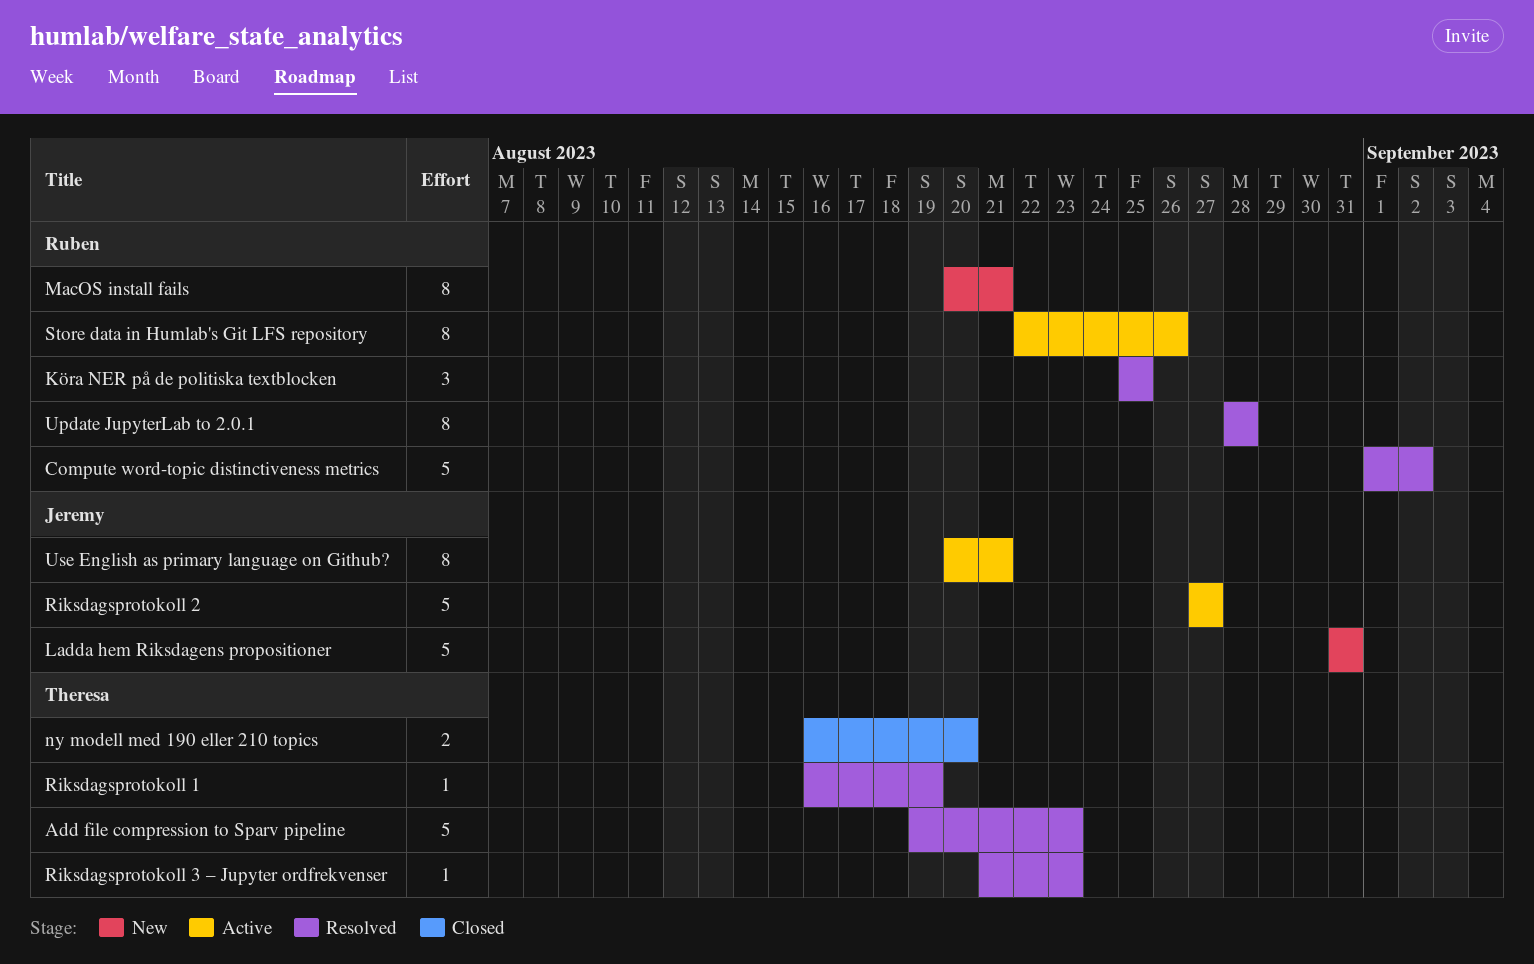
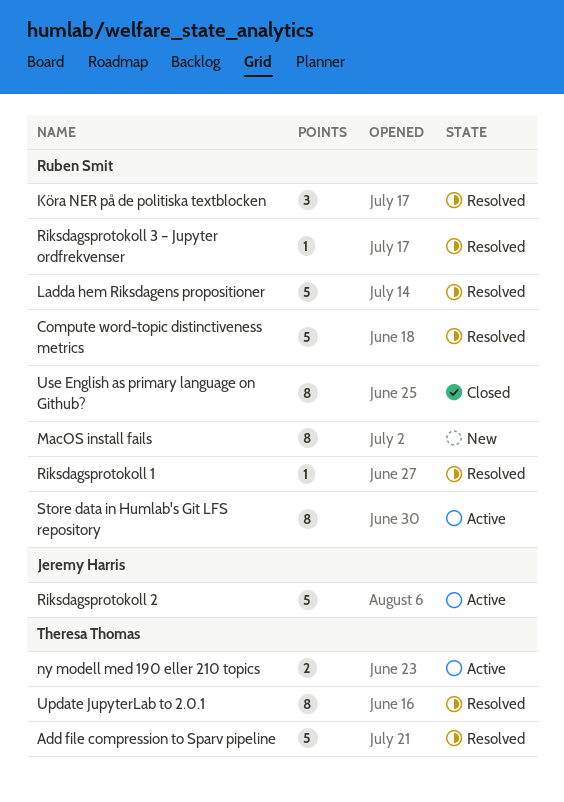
Ladda hem Riksdagens propositioner, status: New -> Resolved
Ladda hem Riksdagens propositioner, owner: Jeremy Harris -> Ruben Smit
ny modell med 190 eller 210 topics, status: Closed -> Active
Riksdagsprotokoll 1, owner: Theresa Thomas -> Ruben Smit
Riksdagsprotokoll 3 – Jupyter ordfrekvenser, owner: Theresa Thomas -> Ruben Smit
Update JupyterLab to 2.0.1, owner: Ruben Smit -> Theresa Thomas
Use English as primary language on Github?, status: Active -> Closed
Use English as primary language on Github?, owner: Jeremy Harris -> Ruben Smit

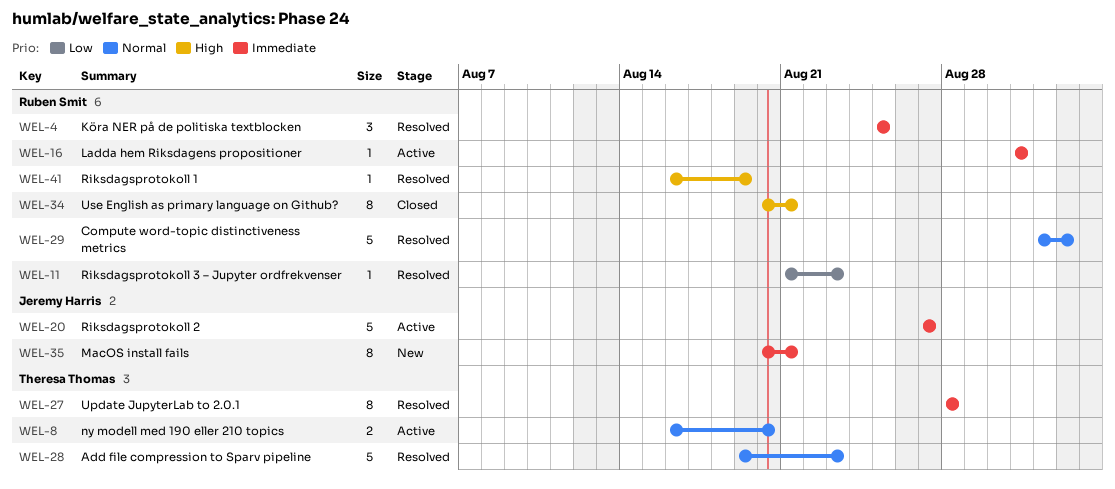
Ladda hem Riksdagens propositioner, status: Resolved -> Active
Ladda hem Riksdagens propositioner, estimate: 5 -> 1
MacOS install fails, owner: Ruben Smit -> Jeremy Harris
Store data in Humlab's Git LFS repository: present -> none

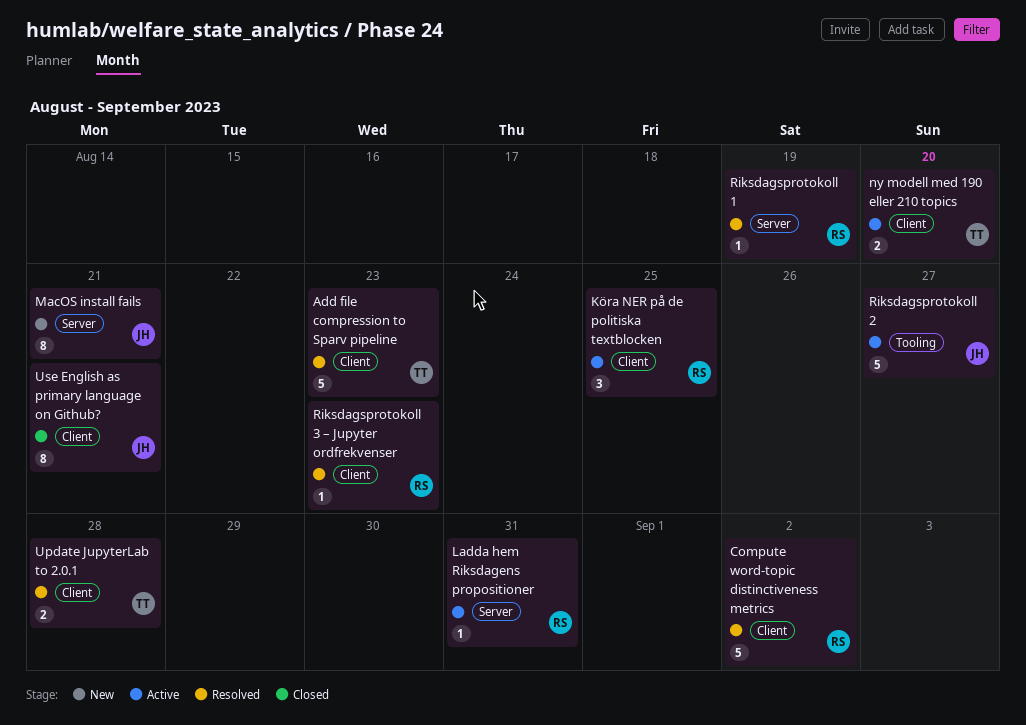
Köra NER på de politiska textblocken, status: Resolved -> Active
Update JupyterLab to 2.0.1, estimate: 8 -> 2
Use English as primary language on Github?, owner: Ruben Smit -> Jeremy Harris

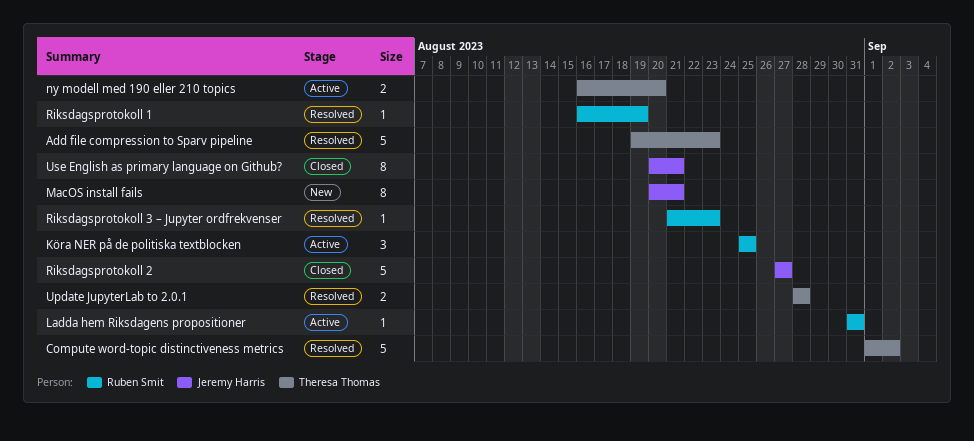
Compute word-topic distinctiveness metrics, owner: Ruben Smit -> Theresa Thomas
Riksdagsprotokoll 2, status: Active -> Closed

